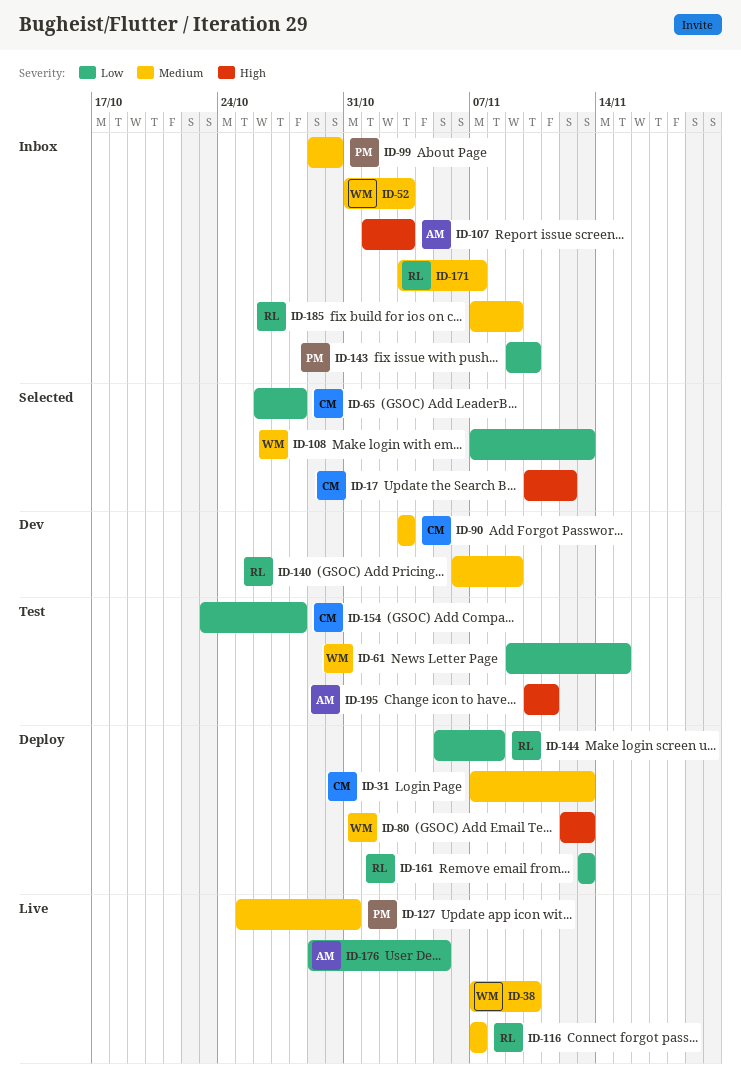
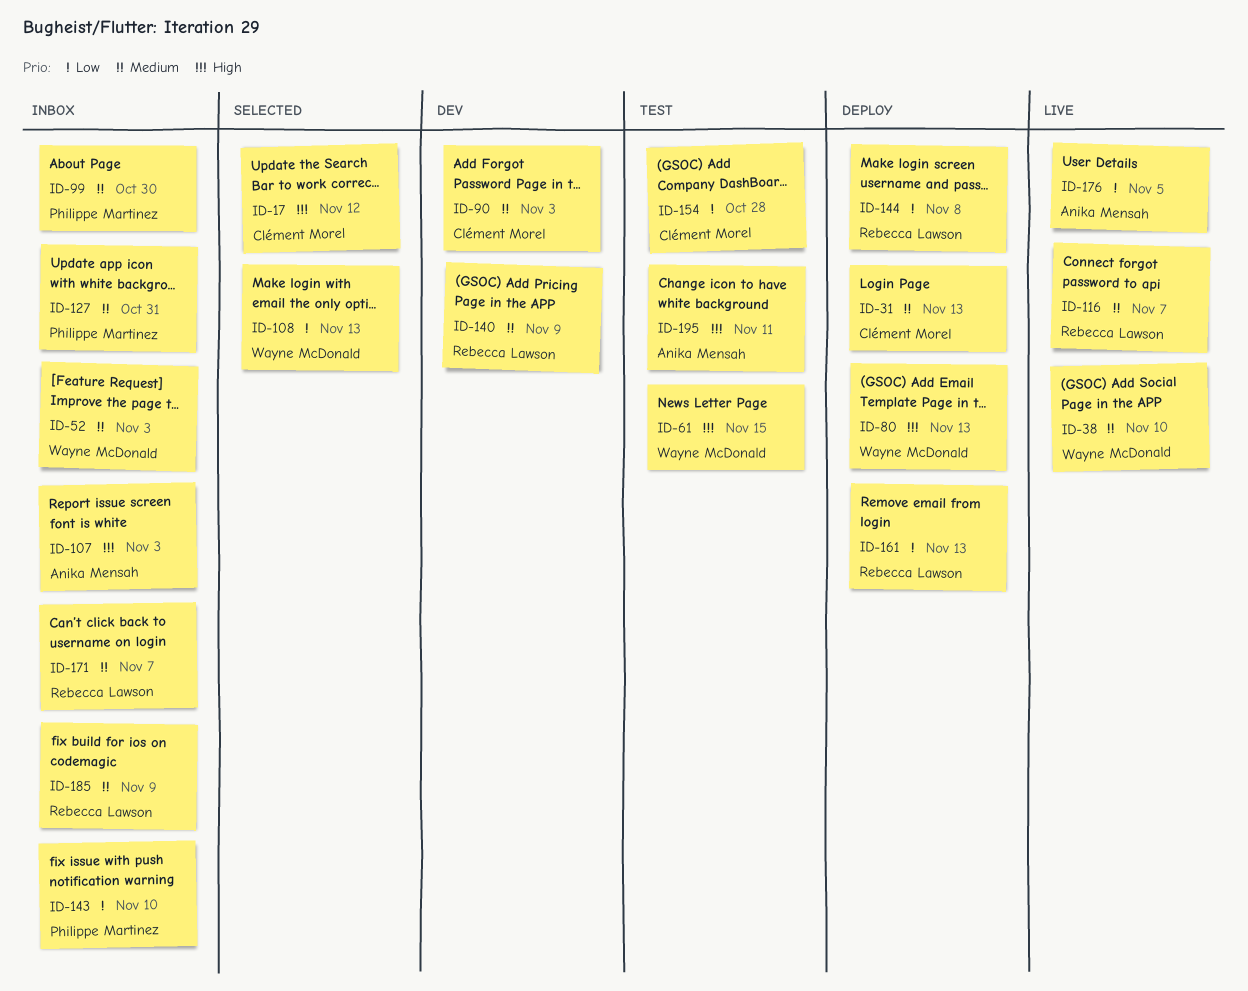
ID-61, priority: Low -> High
ID-65: present -> none
ID-127, status: Live -> Inbox

